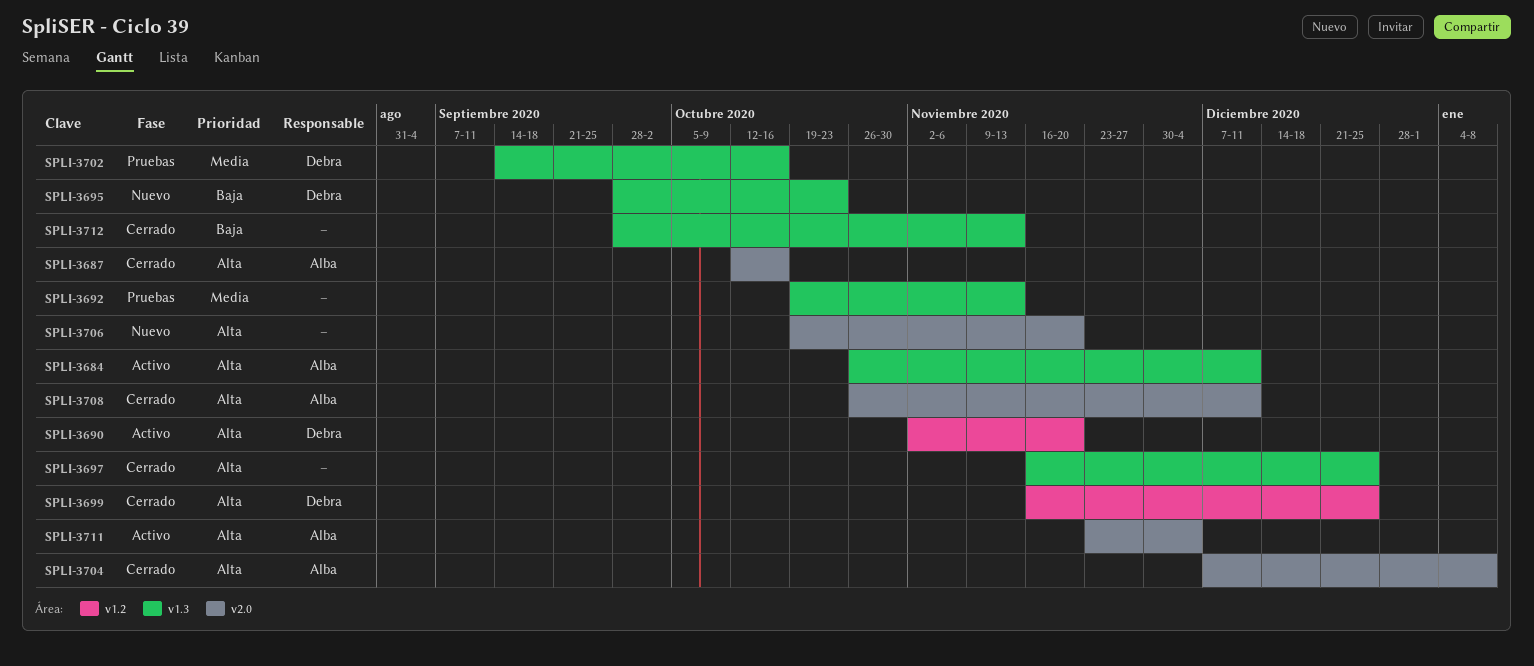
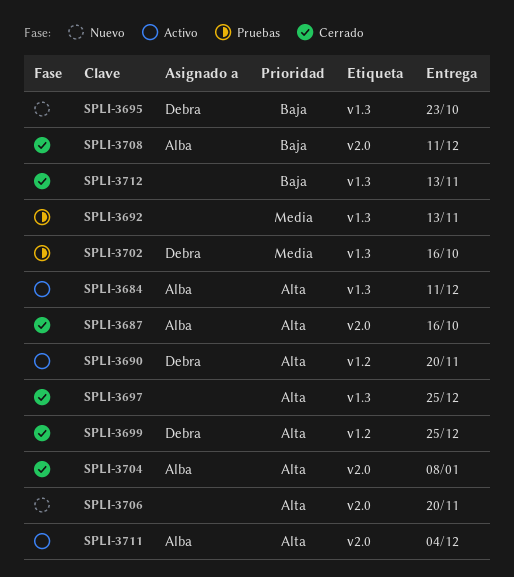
SPLI-3708, priority: Alta -> Baja

